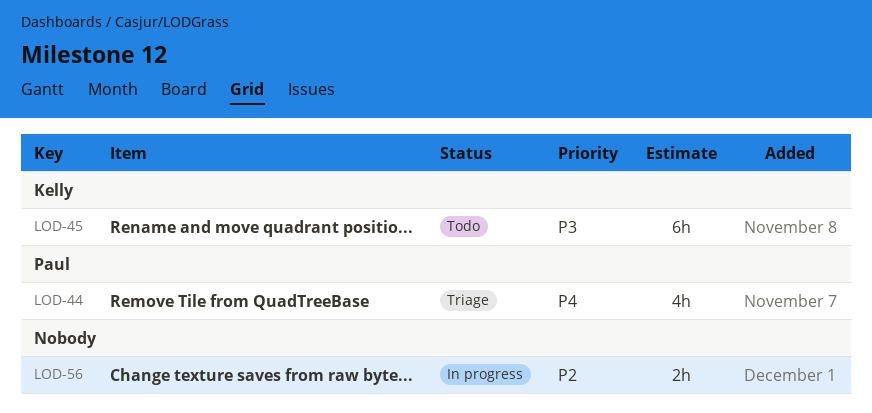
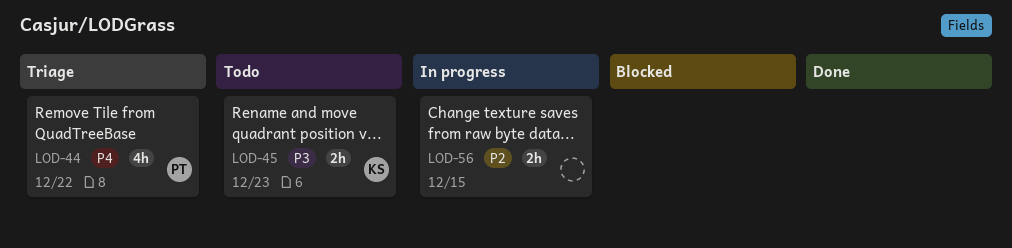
LOD-45, estimate: 6h -> 2h

